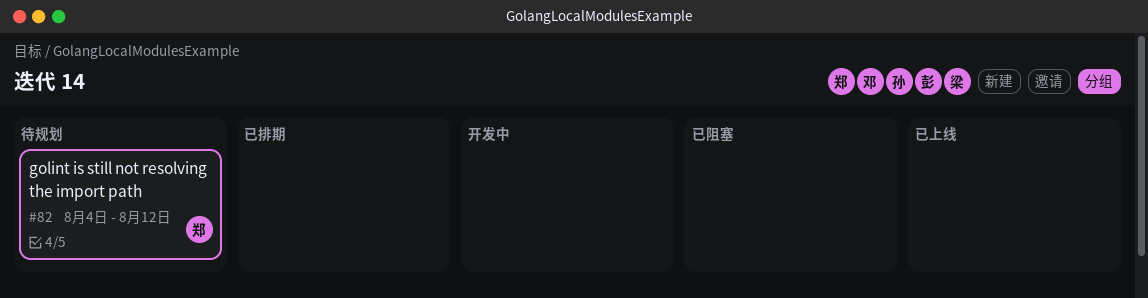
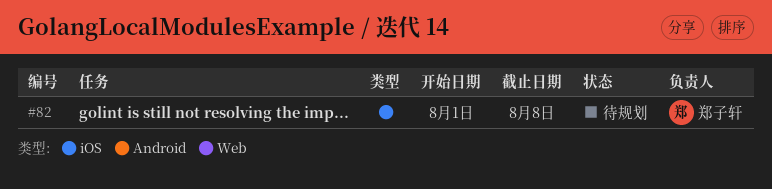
#82, start: Aug 4 -> Aug 1
#82, due: Aug 12 -> Aug 8

